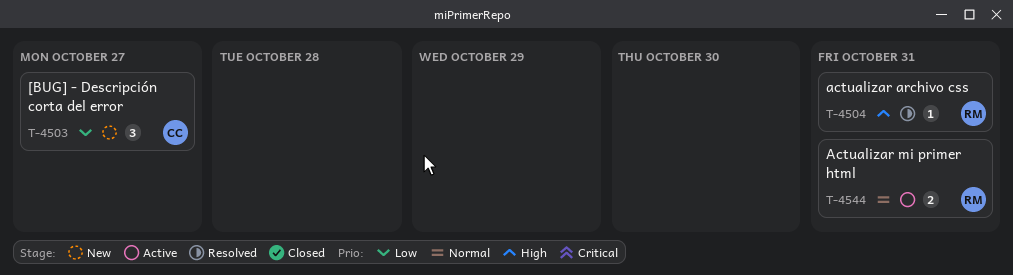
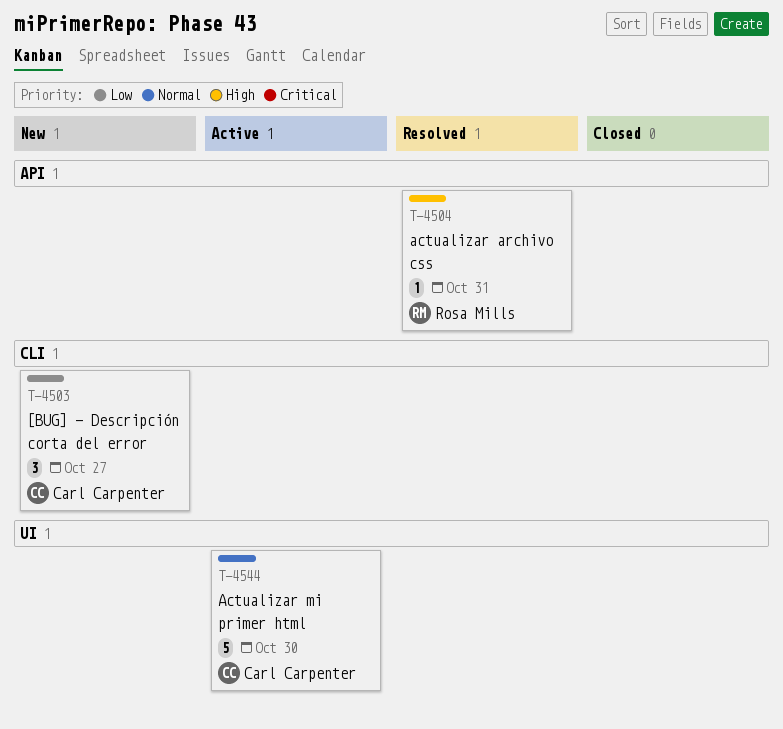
T-4544, owner: Rosa Mills -> Carl Carpenter
T-4544, estimate: 2 -> 5
T-4544, due: Oct 31 -> Oct 30

